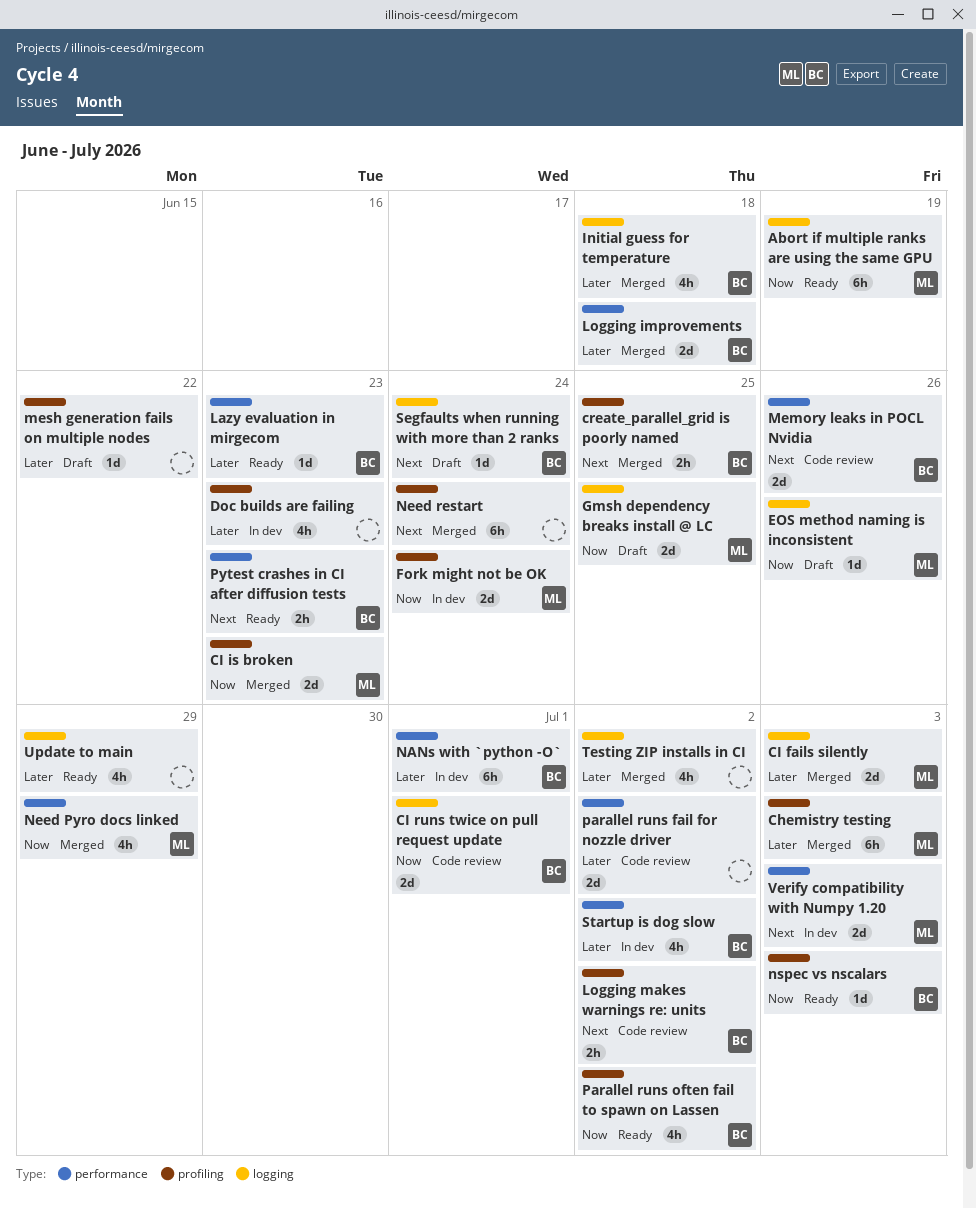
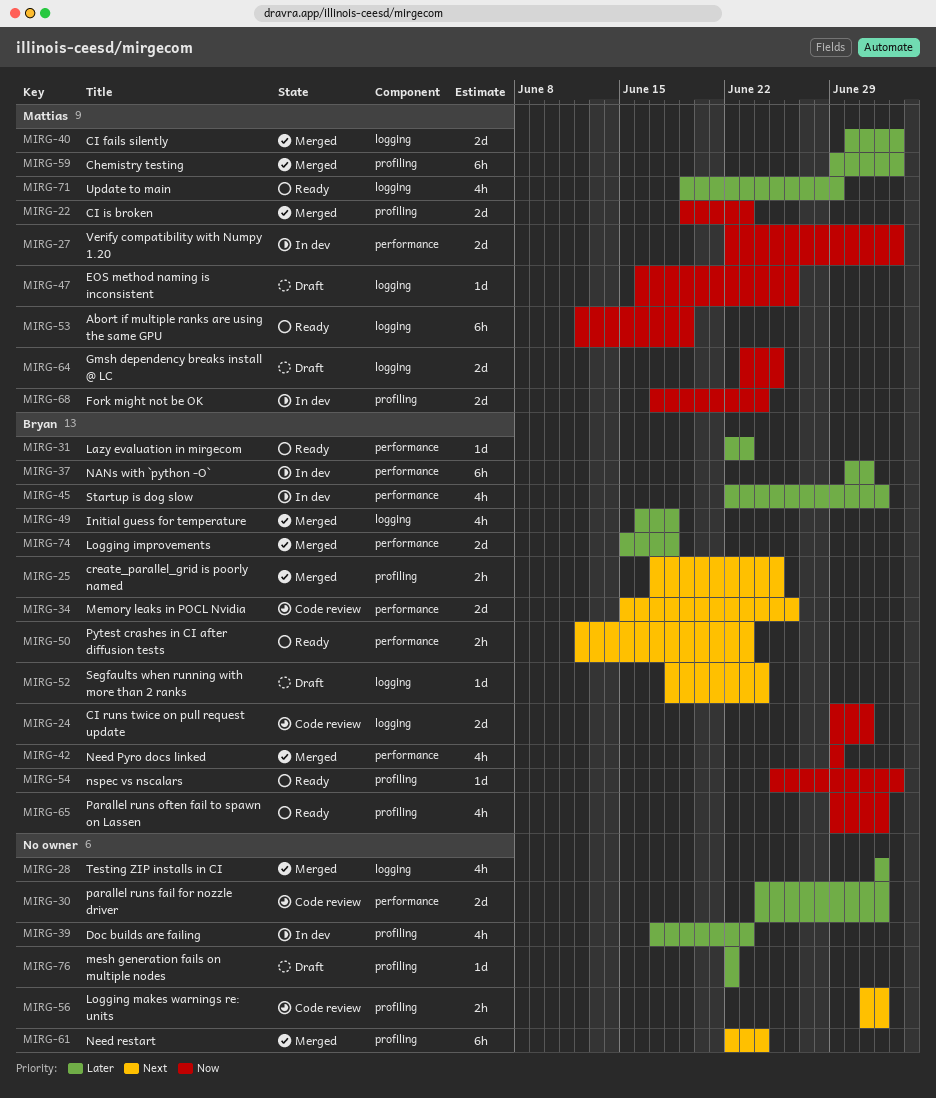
Logging makes warnings re: units, owner: Bryan -> none
Need Pyro docs linked, owner: Mattias -> Bryan
Update to main, owner: none -> Mattias
Verify compatibility with Numpy 1.20, priority: Next -> Now

